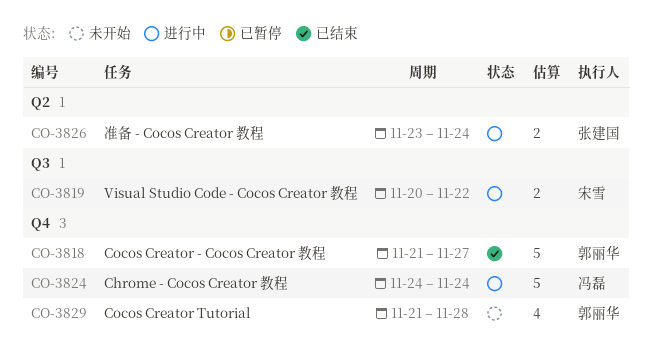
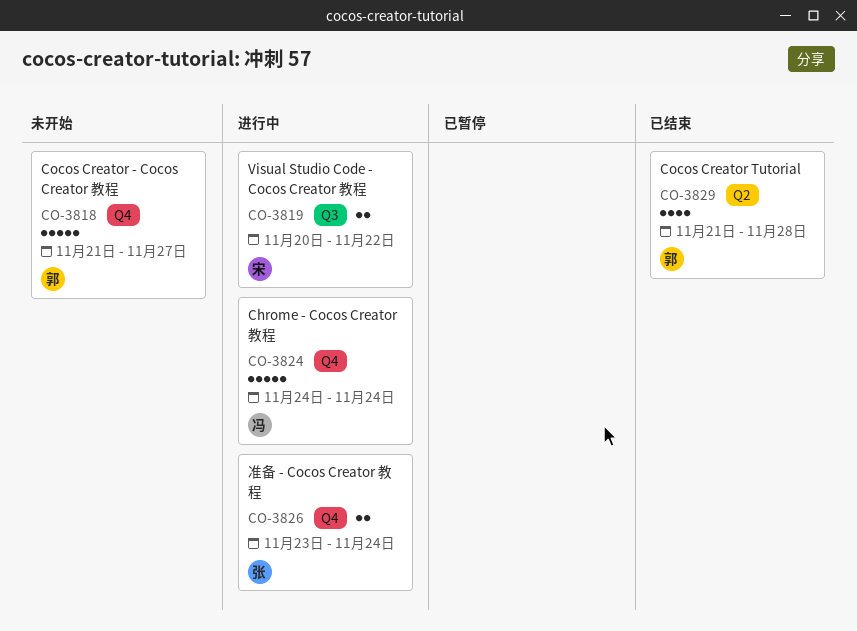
CO-3818, status: 已结束 -> 未开始
CO-3826, label: Q2 -> Q4
CO-3829, status: 未开始 -> 已结束
CO-3829, label: Q4 -> Q2

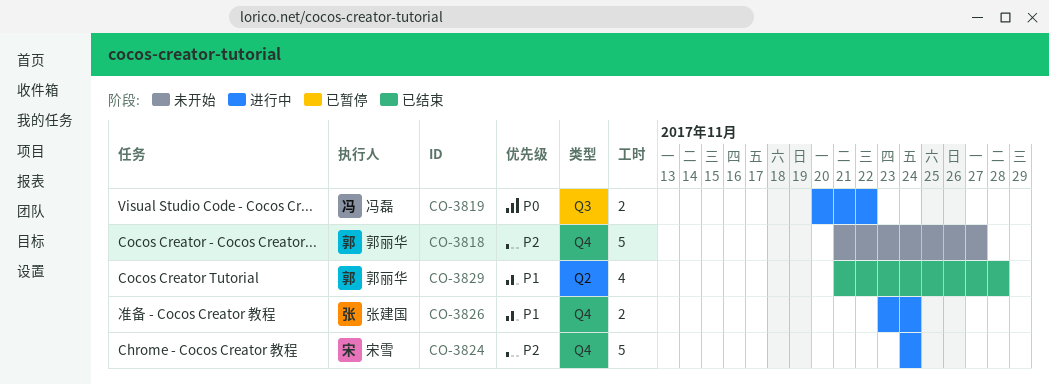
CO-3819, owner: 宋雪 -> 冯磊
CO-3824, owner: 冯磊 -> 宋雪

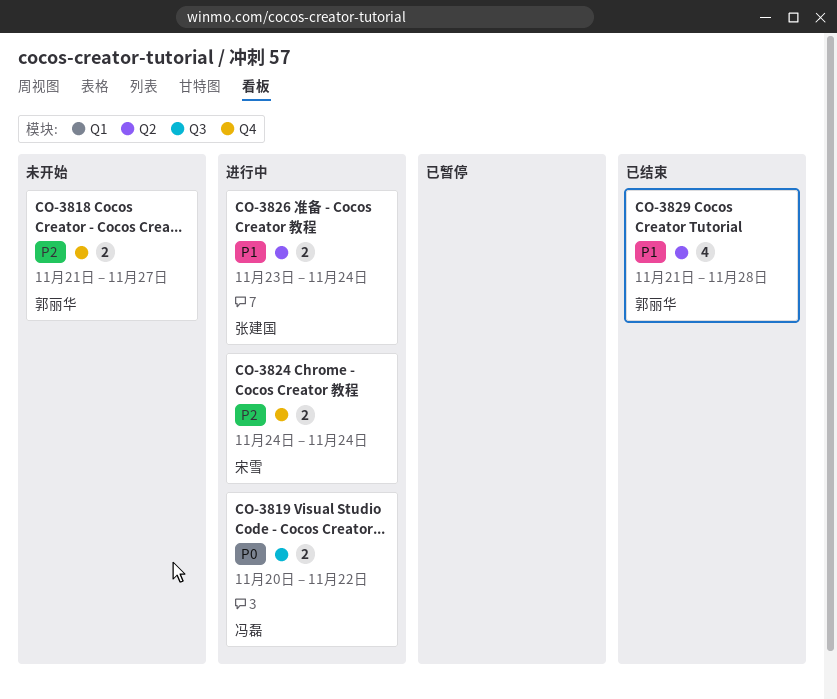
CO-3818, estimate: 5 -> 2
CO-3824, estimate: 5 -> 2
CO-3826, label: Q4 -> Q2

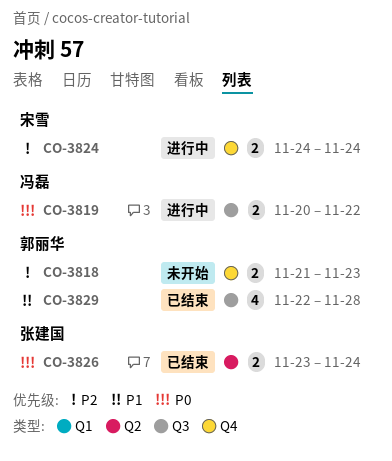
CO-3818, due: Nov 27 -> Nov 23
CO-3826, status: 进行中 -> 已结束
CO-3826, priority: P1 -> P0
CO-3829, label: Q2 -> Q3
CO-3829, start: Nov 21 -> Nov 22

